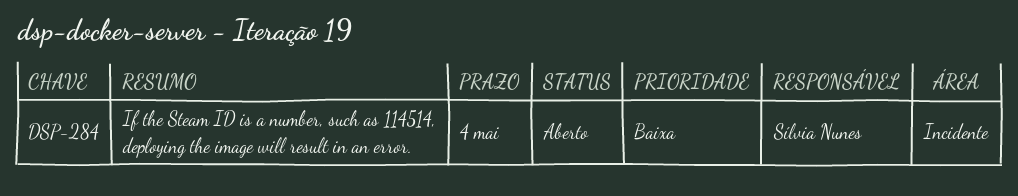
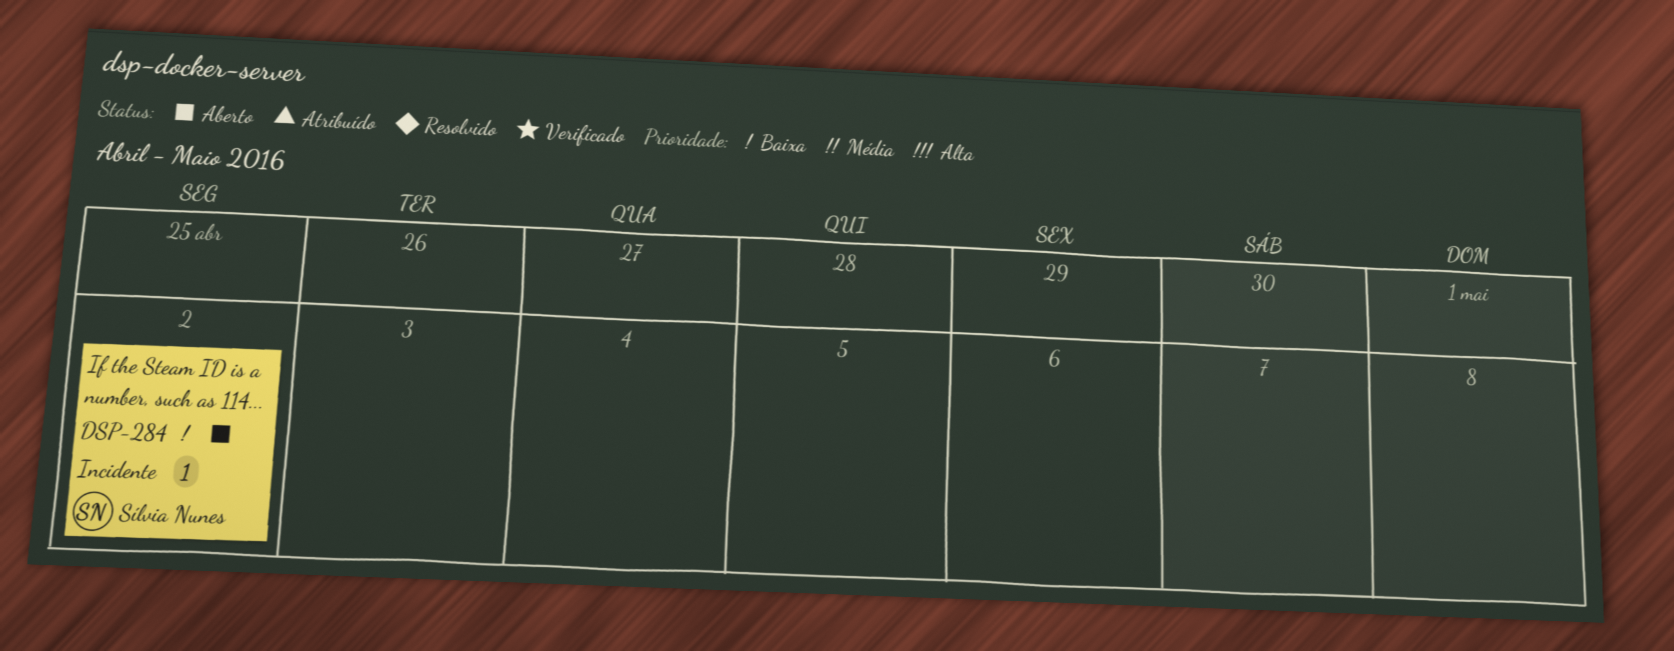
DSP-284, due: May 4 -> May 2

